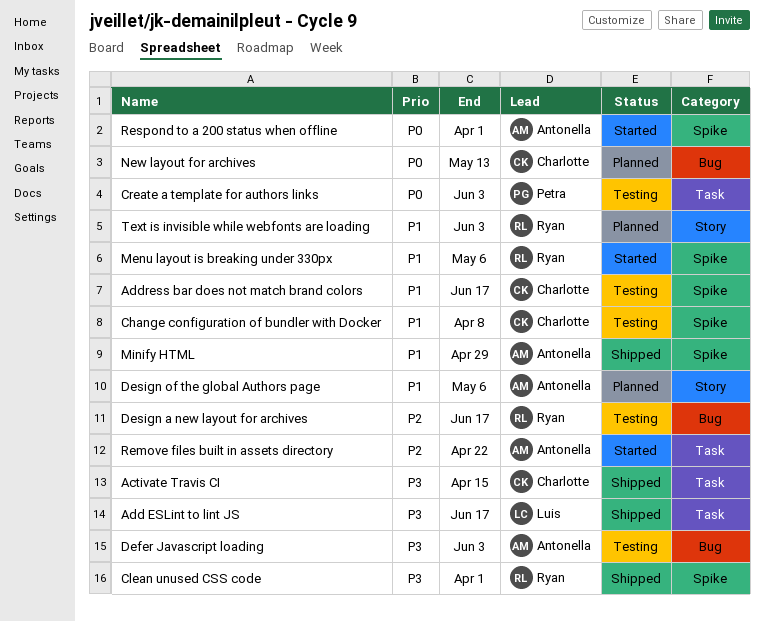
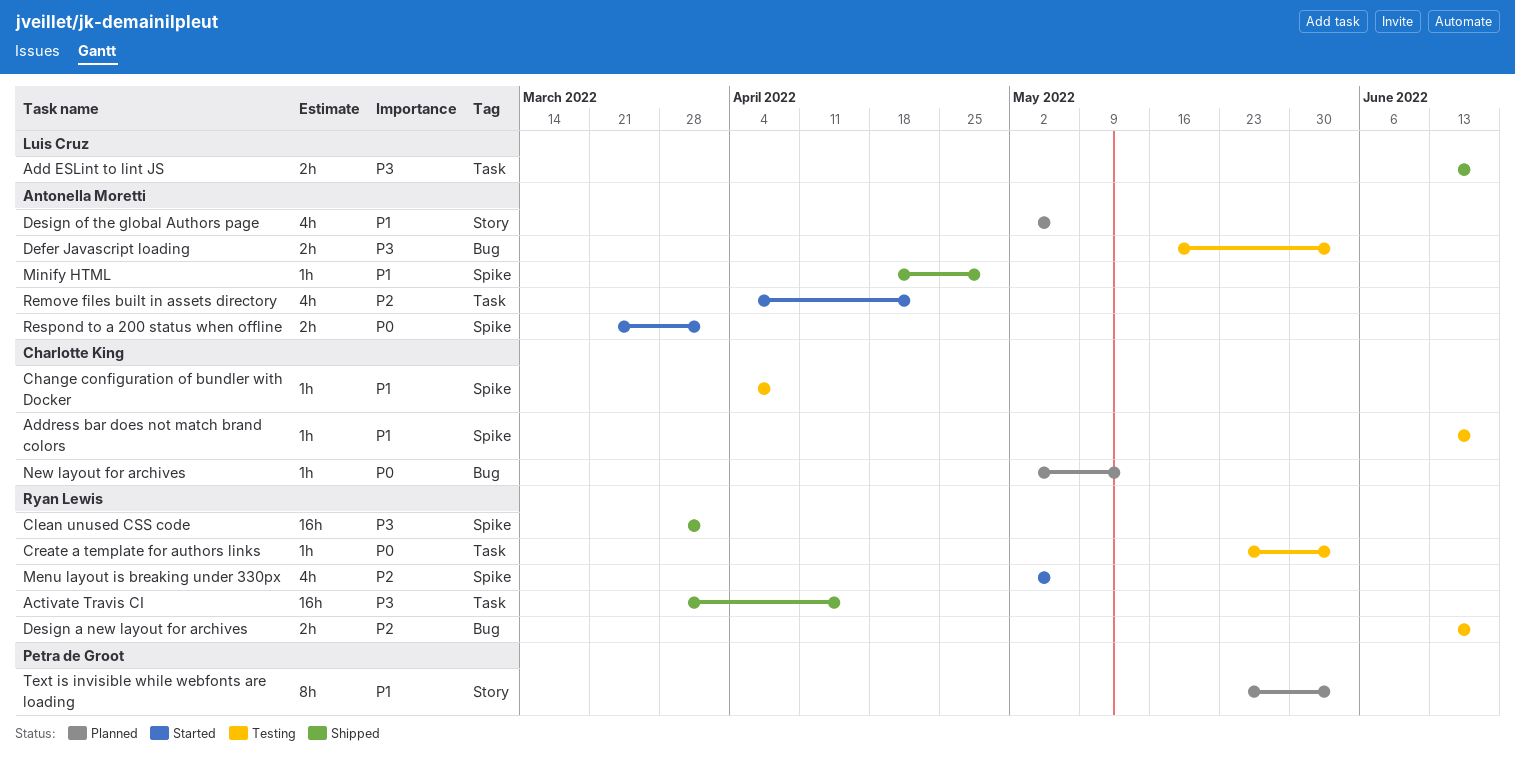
Activate Travis CI, owner: Charlotte King -> Ryan Lewis
Create a template for authors links, owner: Petra de Groot -> Ryan Lewis
Menu layout is breaking under 330px, priority: P1 -> P2
Text is invisible while webfonts are loading, owner: Ryan Lewis -> Petra de Groot

